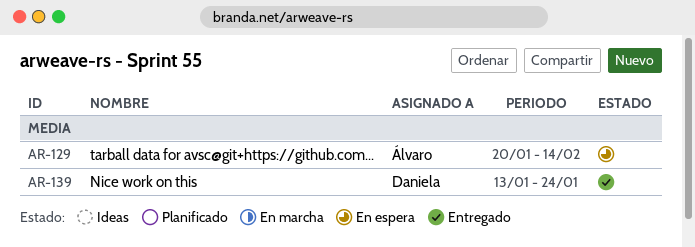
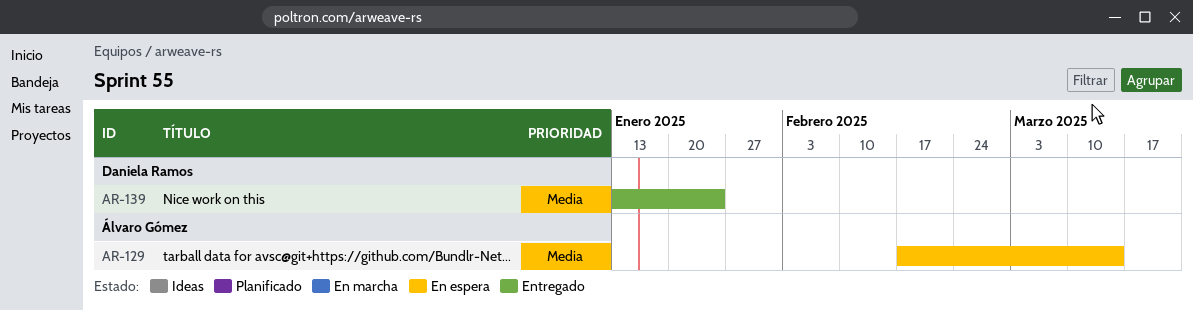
AR-129, start: Jan 20 -> Feb 17
AR-129, due: Feb 14 -> Mar 14

